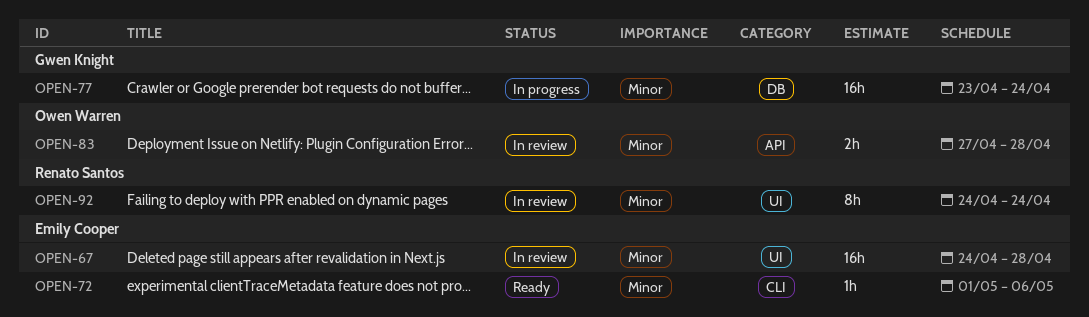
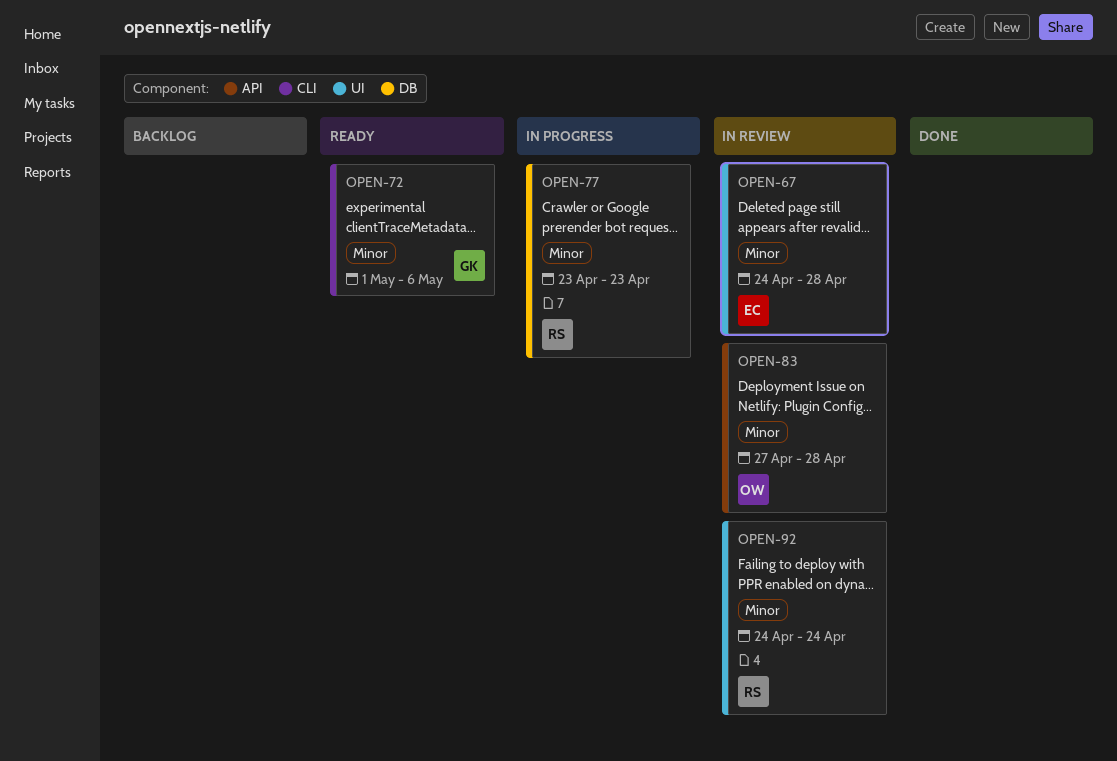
OPEN-72, owner: Emily Cooper -> Gwen Knight
OPEN-77, owner: Gwen Knight -> Renato Santos
OPEN-77, due: Apr 24 -> Apr 23

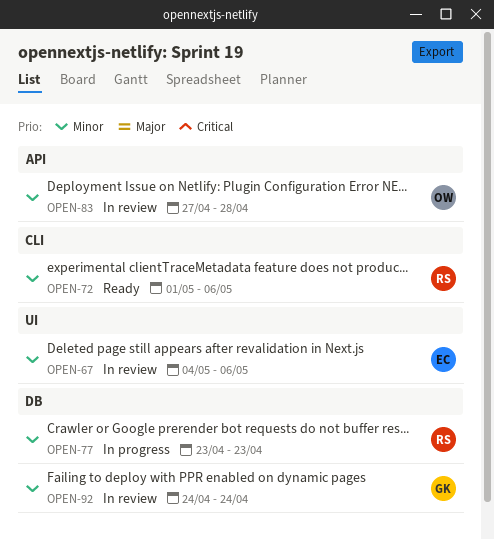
OPEN-67, start: Apr 24 -> May 4
OPEN-67, due: Apr 28 -> May 6
OPEN-72, owner: GK -> RS
OPEN-92, owner: RS -> GK
OPEN-92, label: UI -> DB

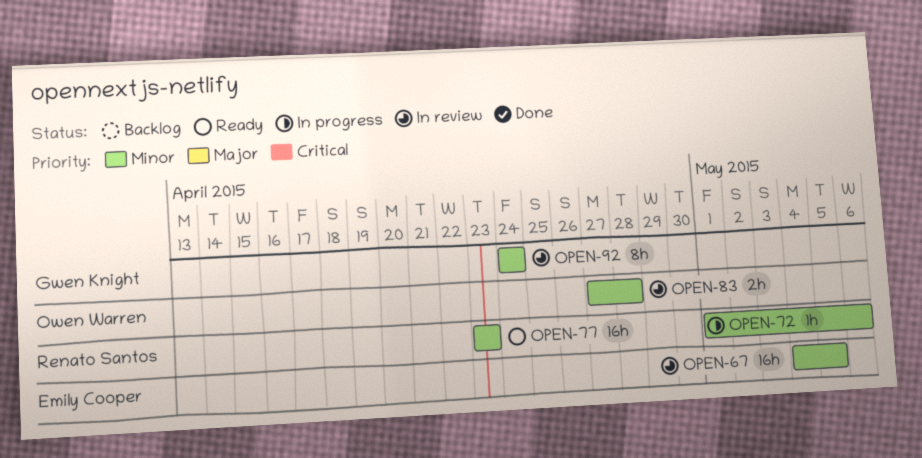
OPEN-67, due: May 6 -> May 5
OPEN-72, status: Ready -> In progress
OPEN-77, status: In progress -> Ready

